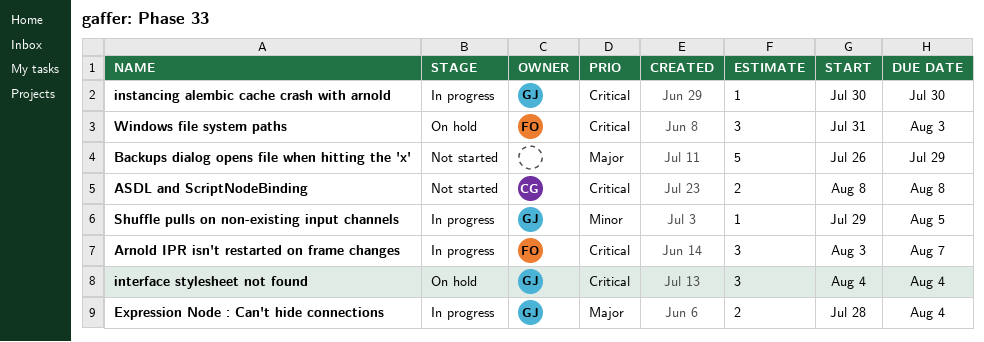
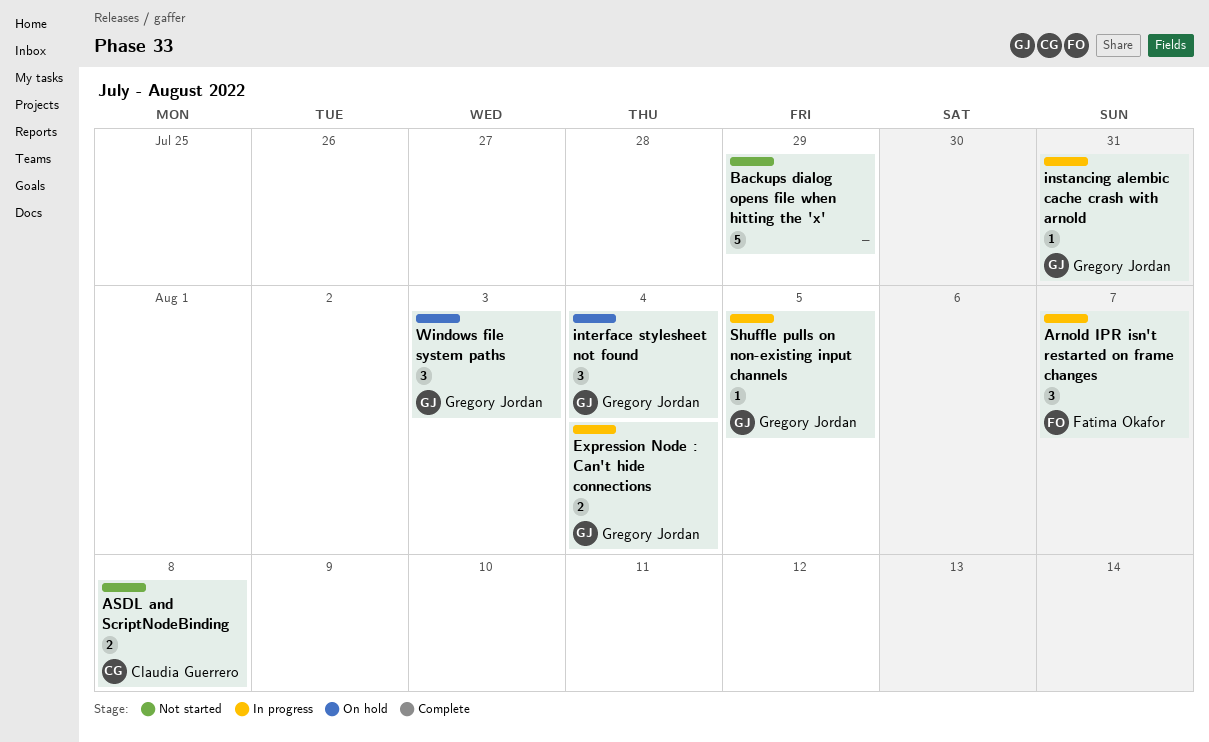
instancing alembic cache crash with arnold, due: Jul 30 -> Jul 31
Windows file system paths, owner: Fatima Okafor -> Gregory Jordan

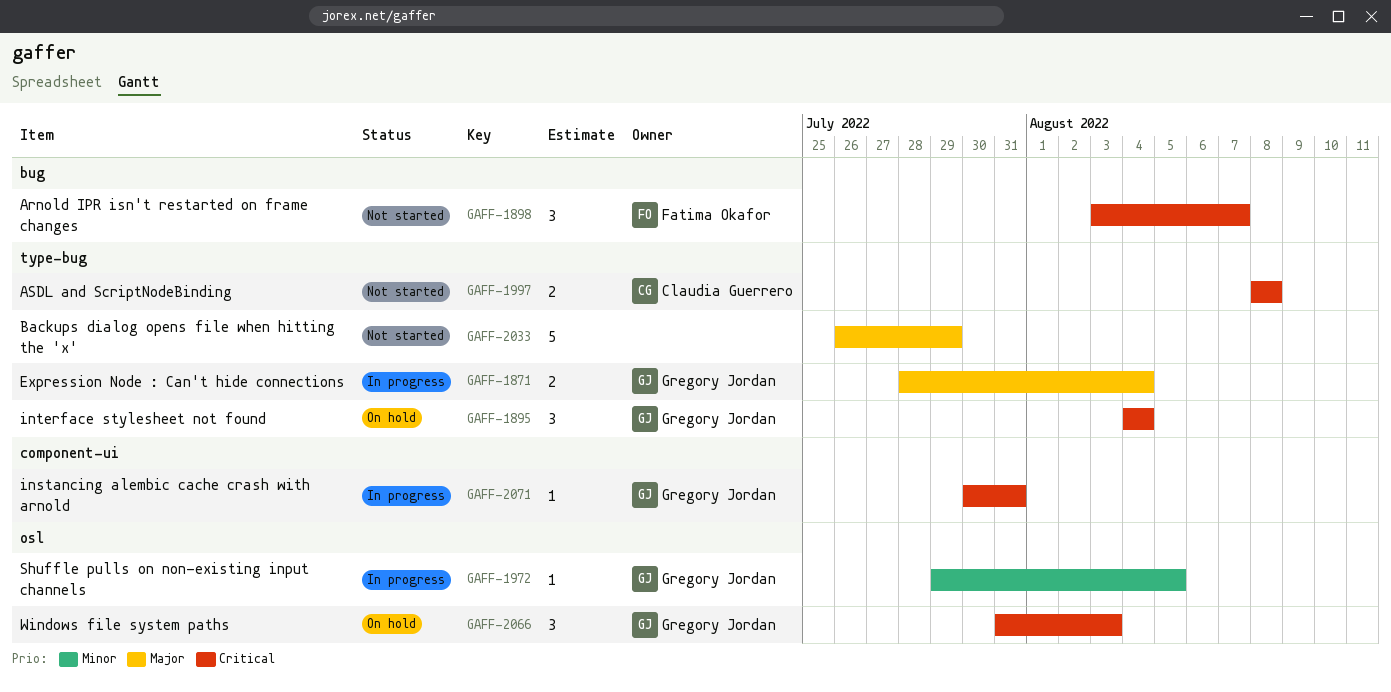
Arnold IPR isn't restarted on frame changes, status: In progress -> Not started

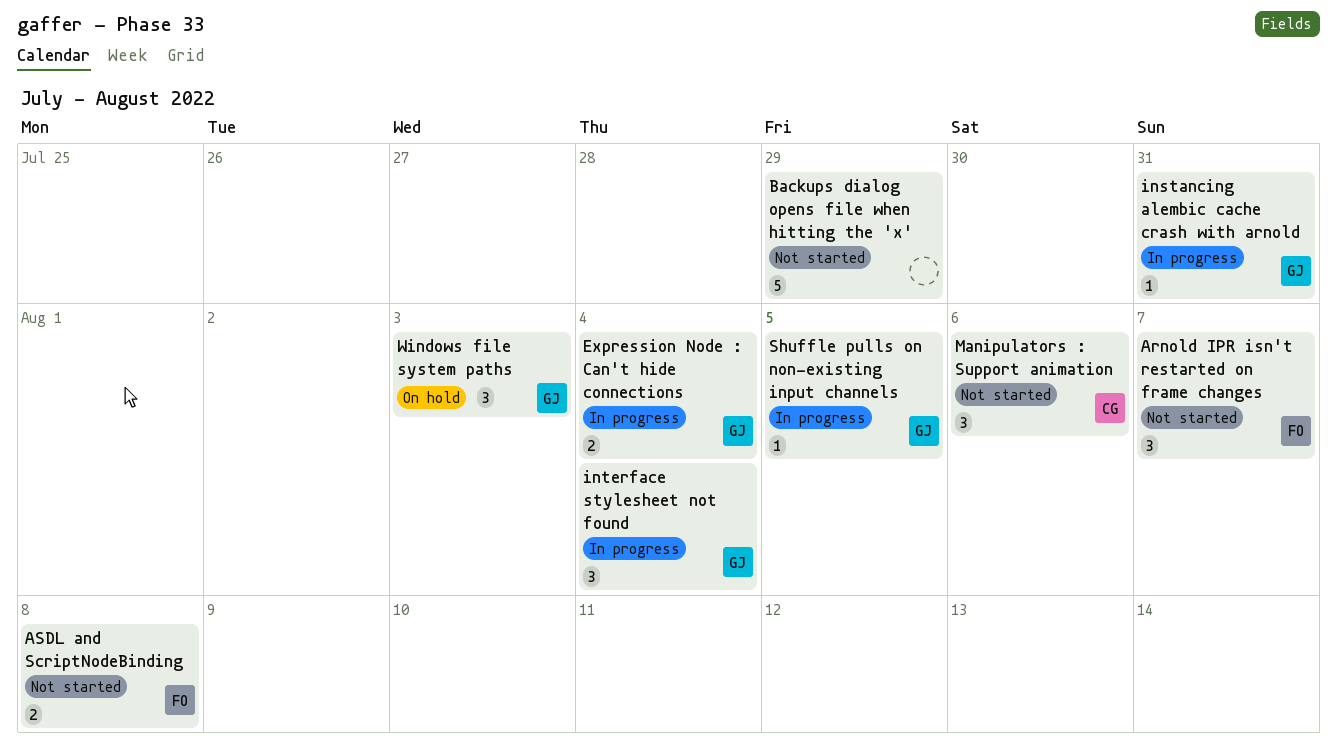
ASDL and ScriptNodeBinding, owner: Claudia Guerrero -> Fatima Okafor
interface stylesheet not found, status: On hold -> In progress
Manipulators : Support animation: none -> present

